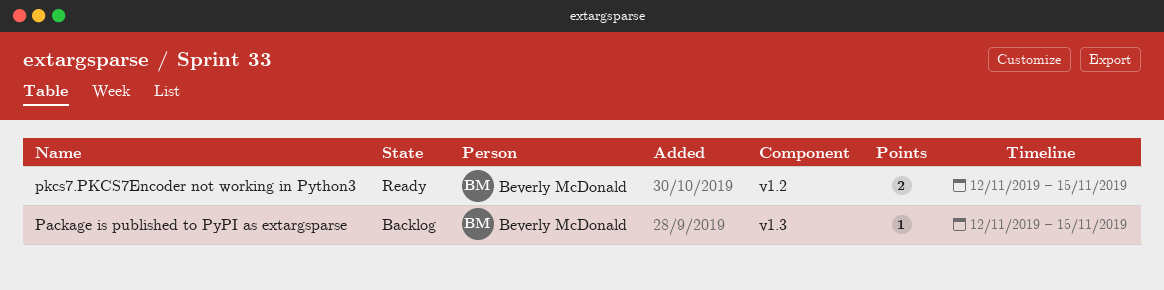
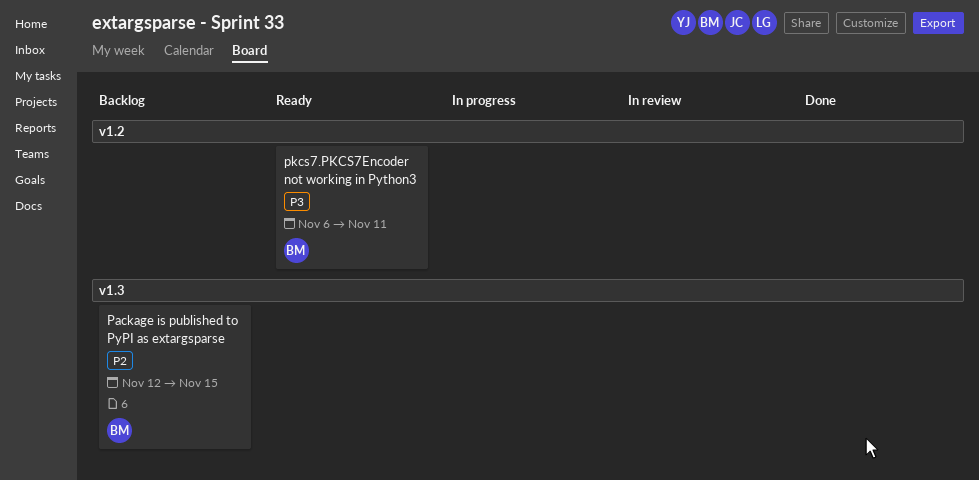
pkcs7.PKCS7Encoder not working in Python3, start: Nov 12 -> Nov 6
pkcs7.PKCS7Encoder not working in Python3, due: Nov 15 -> Nov 11

